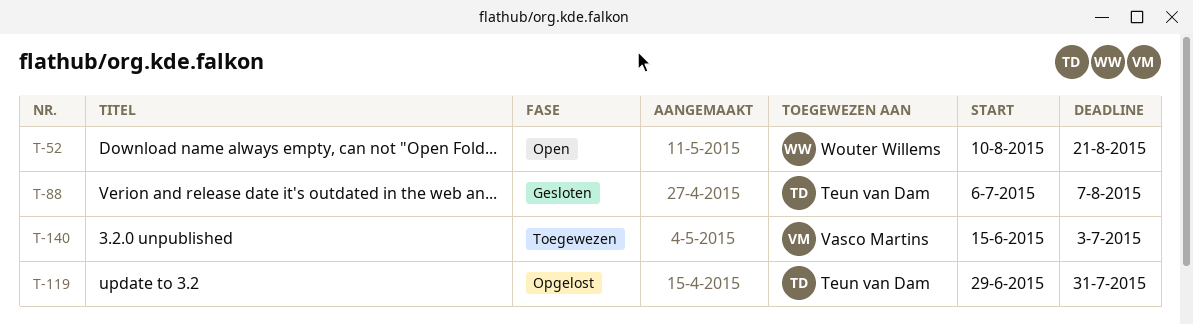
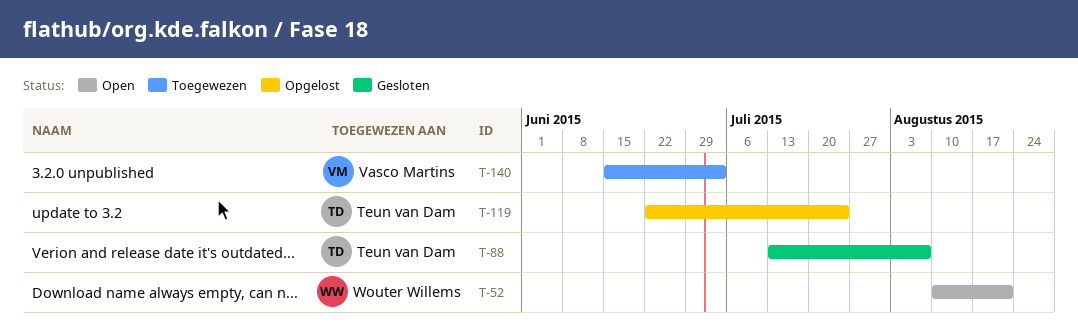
T-88, start: Jul 6 -> Jul 13
T-119, start: Jun 29 -> Jun 22
T-119, due: Jul 31 -> Jul 24

